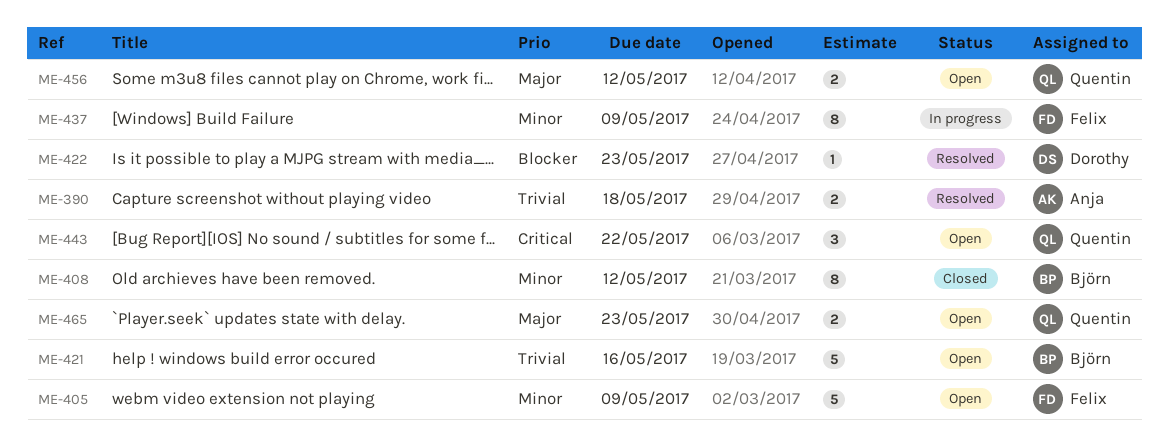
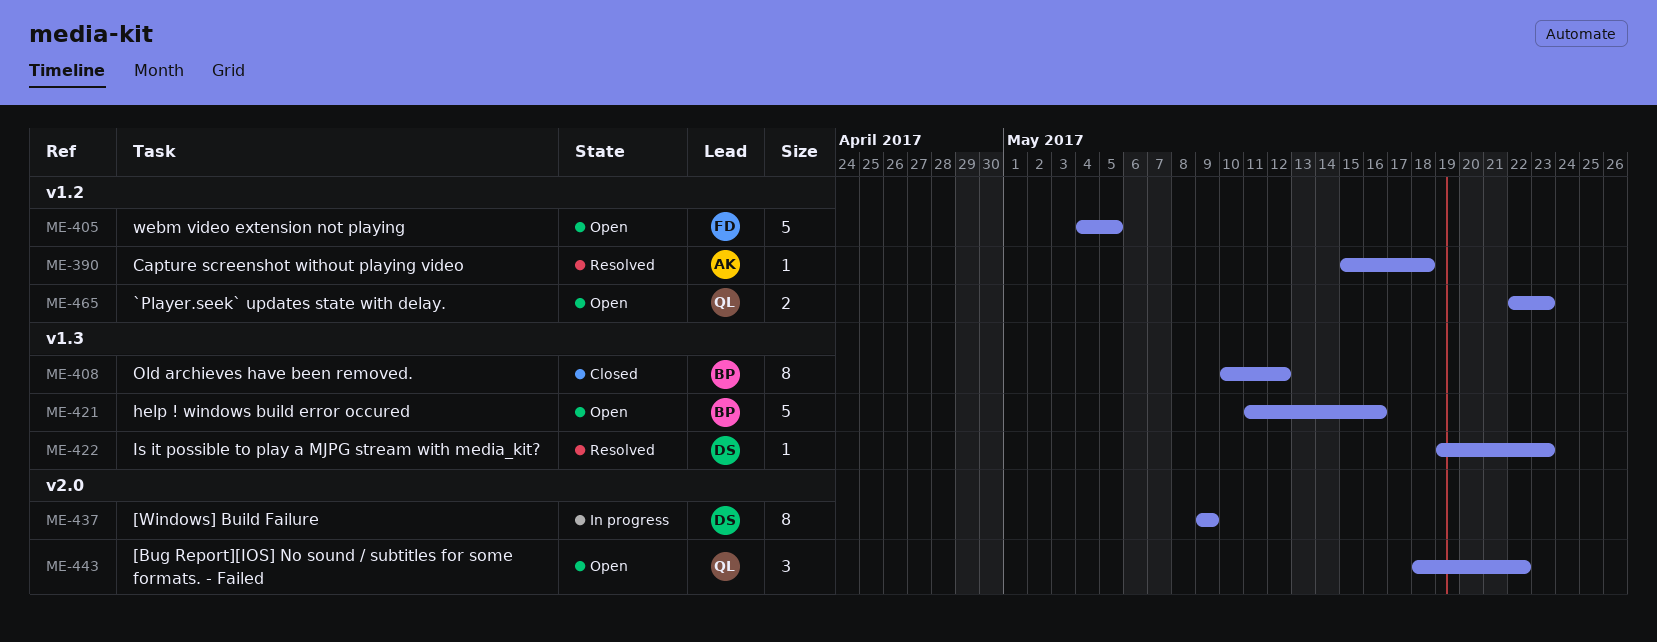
ME-390, estimate: 2 -> 1
ME-405, due: May 9 -> May 5
ME-437, owner: Felix -> Dorothy
ME-456: present -> none

